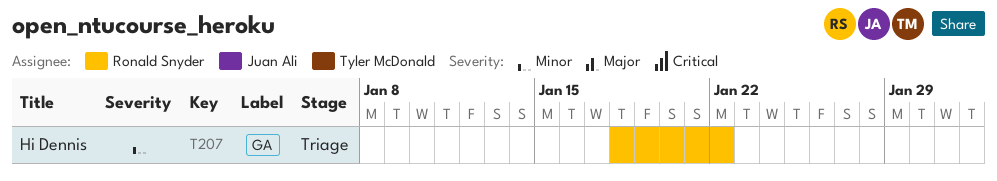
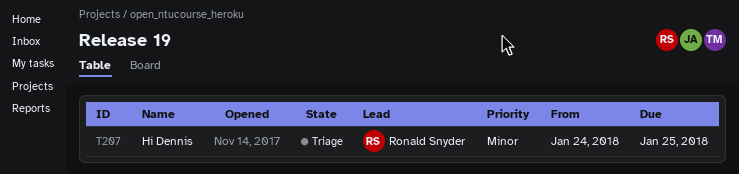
T207, start: Jan 18 -> Jan 24
T207, due: Jan 22 -> Jan 25

